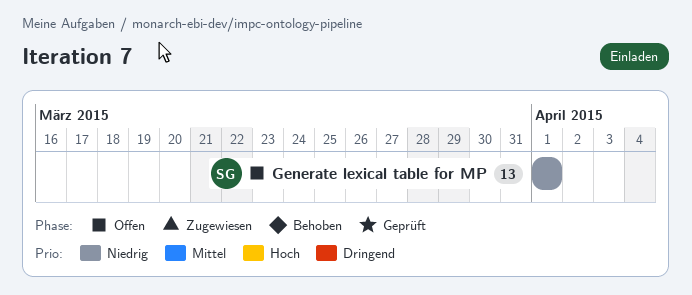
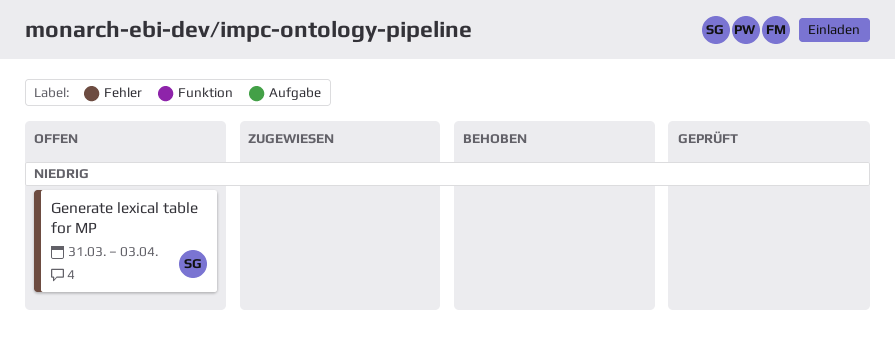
Generate lexical table for MP, start: Apr 1 -> Mar 31
Generate lexical table for MP, due: Apr 1 -> Apr 3

